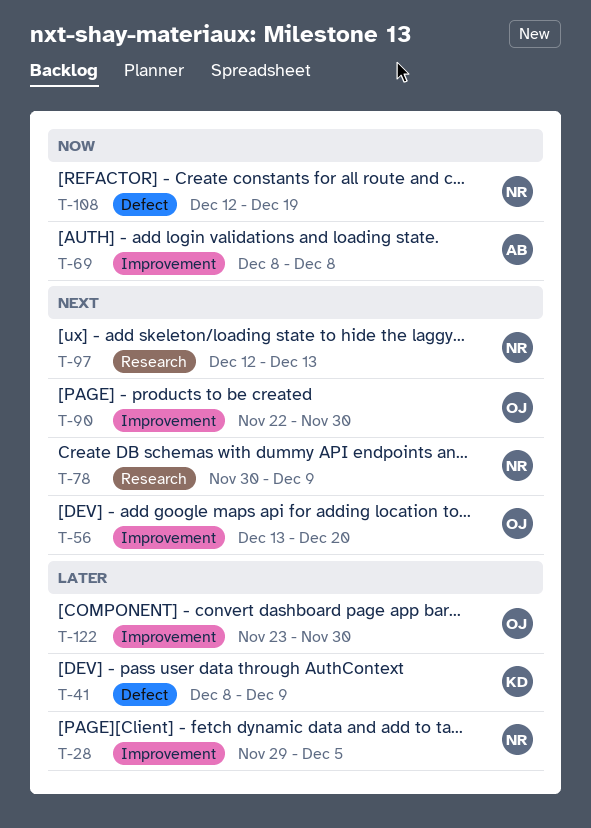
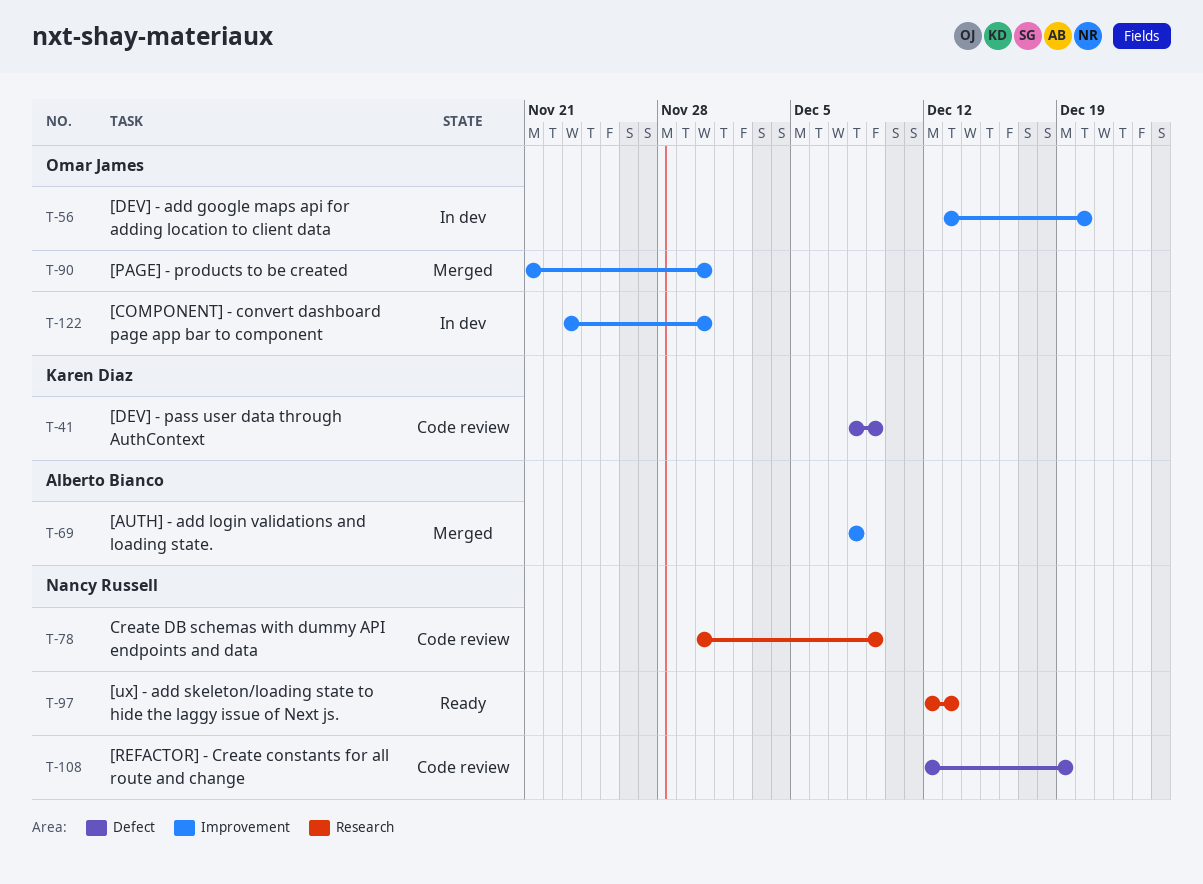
T-28: present -> none
T-90, start: Nov 22 -> Nov 21

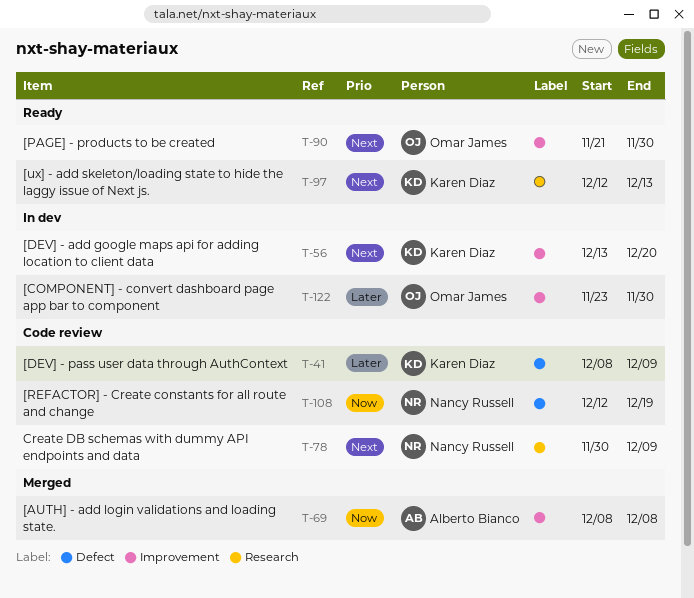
T-56, owner: Omar James -> Karen Diaz
T-90, status: Merged -> Ready
T-97, owner: Nancy Russell -> Karen Diaz

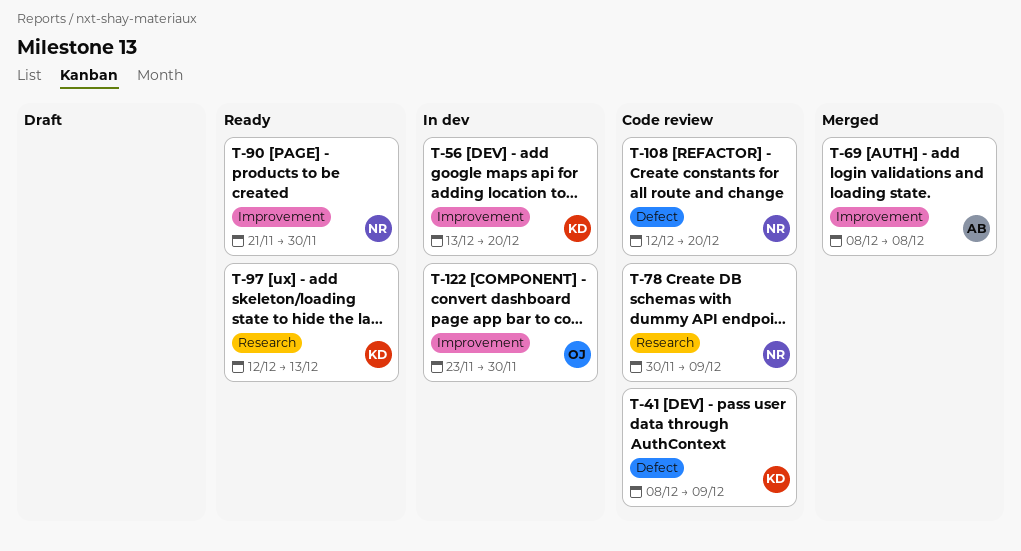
T-90, owner: Omar James -> Nancy Russell
T-108, due: Dec 19 -> Dec 20

